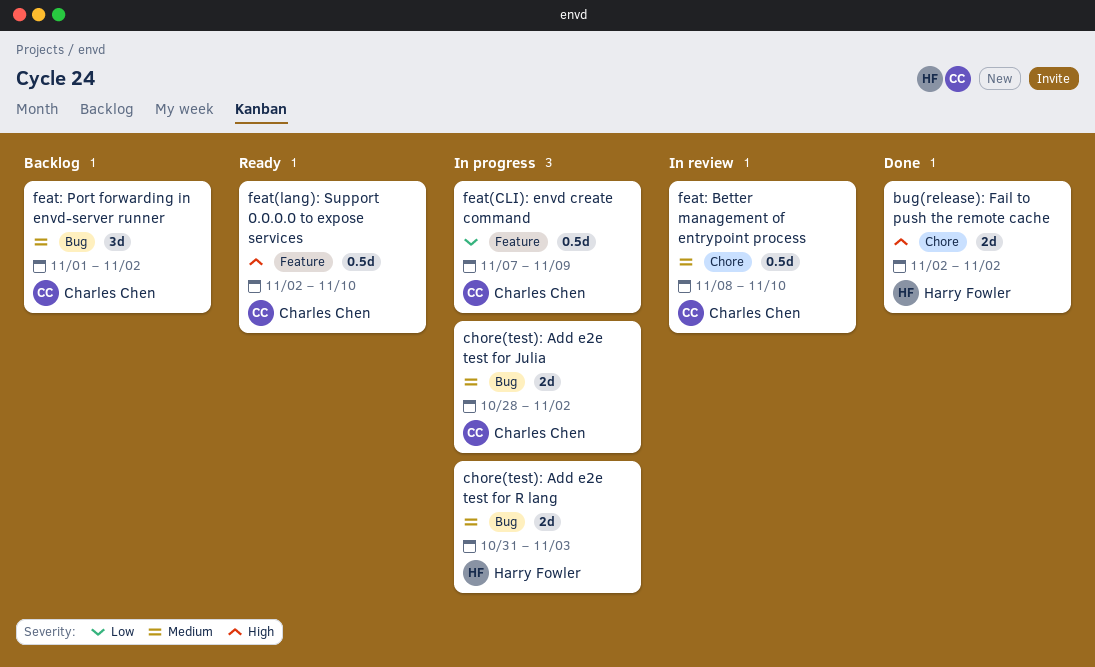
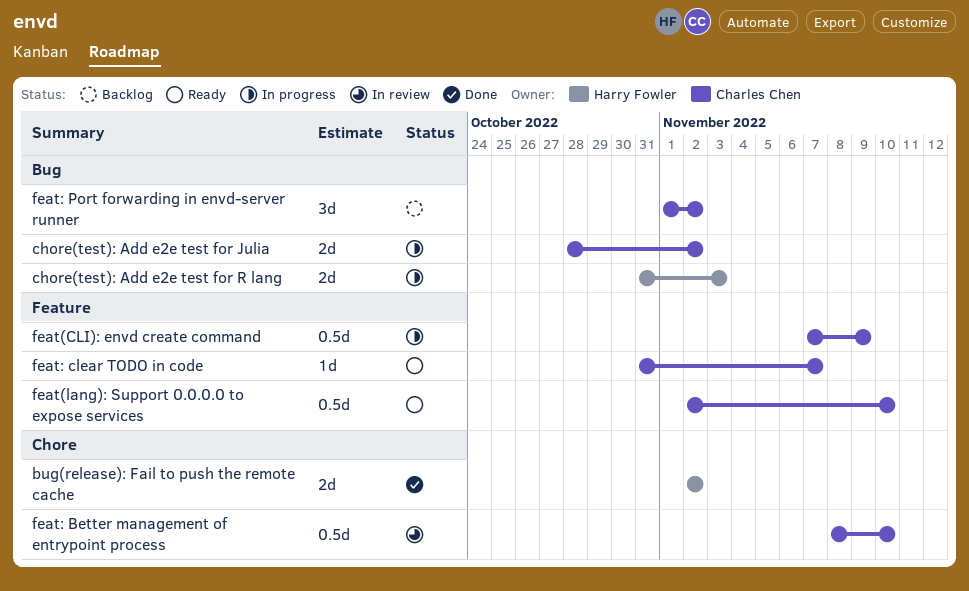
feat: clear TODO in code: none -> present

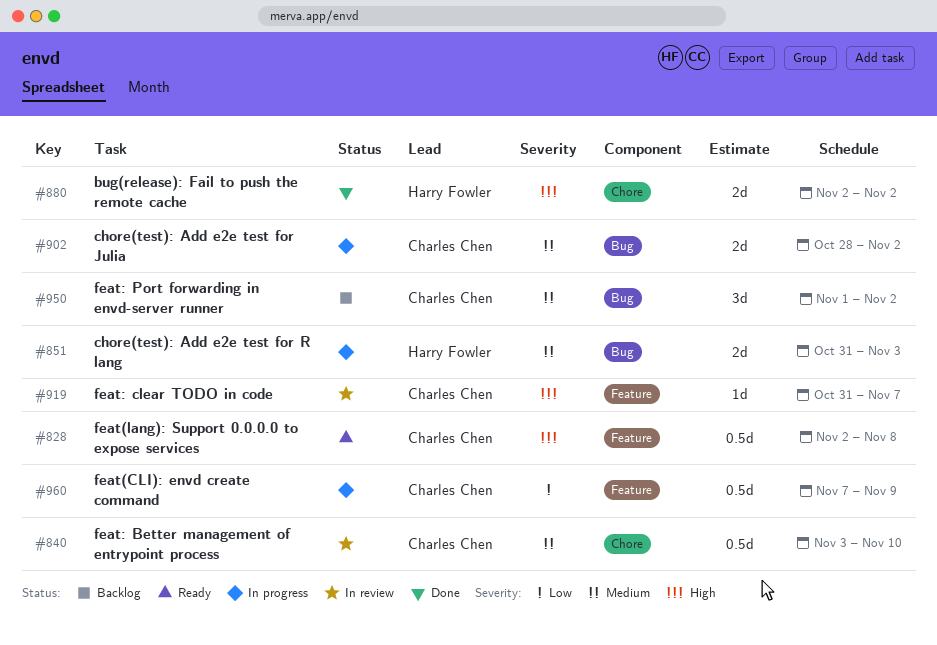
feat(lang): Support 0.0.0.0 to expose services, due: Nov 10 -> Nov 8
feat: Better management of entrypoint process, start: Nov 8 -> Nov 3
feat: clear TODO in code, status: Ready -> In review

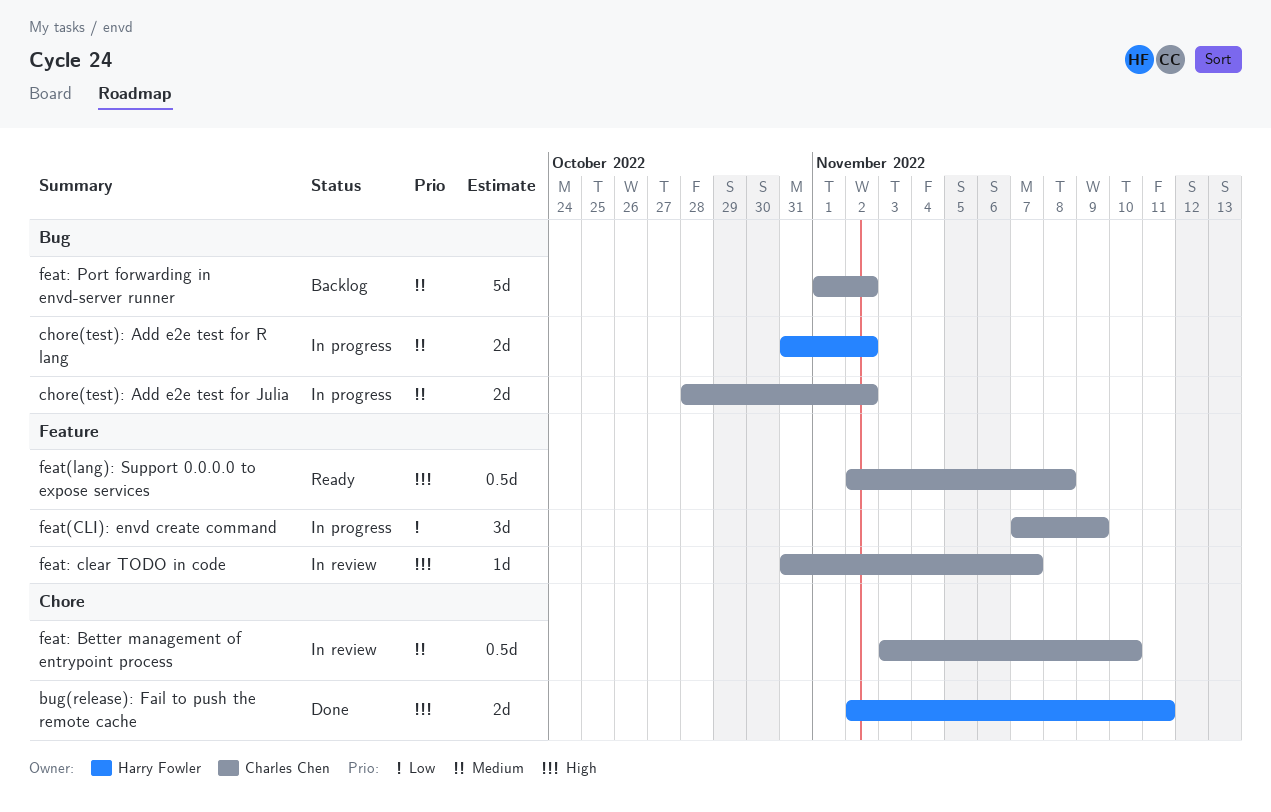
bug(release): Fail to push the remote cache, due: Nov 2 -> Nov 11
chore(test): Add e2e test for R lang, due: Nov 3 -> Nov 2
feat(CLI): envd create command, estimate: 0.5d -> 3d
feat: Port forwarding in envd-server runner, estimate: 3d -> 5d

